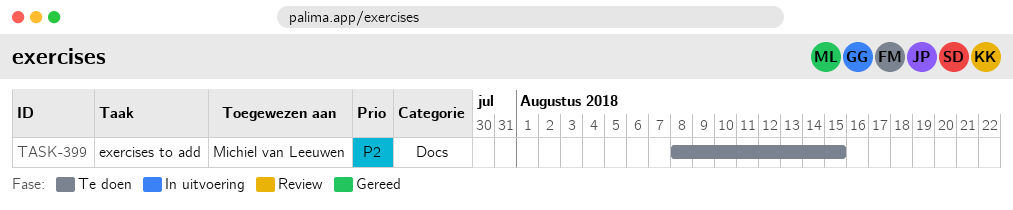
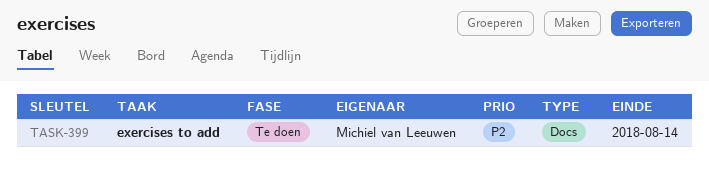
TASK-399, due: Aug 15 -> Aug 14

